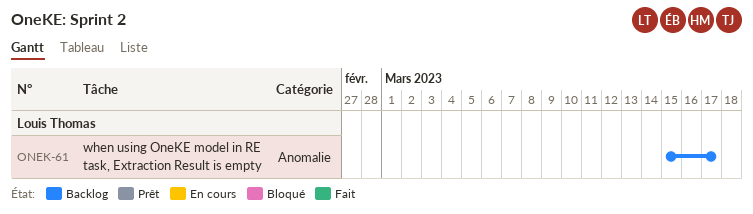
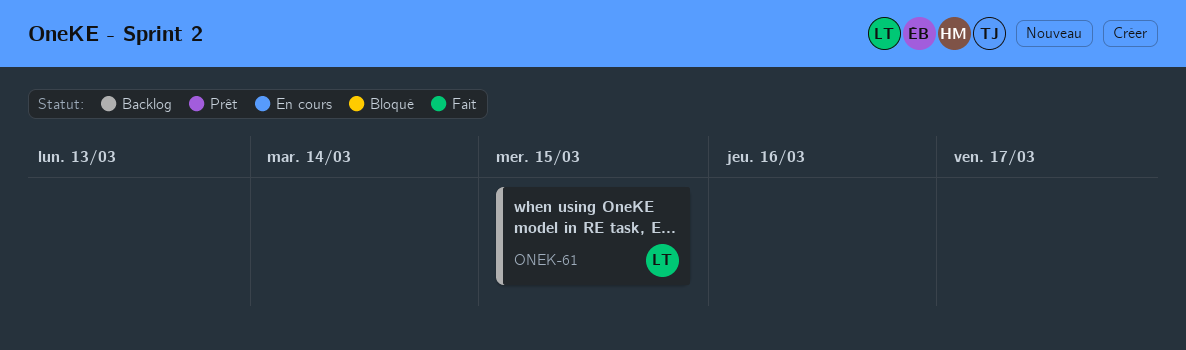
ONEK-61, due: Mar 17 -> Mar 15

